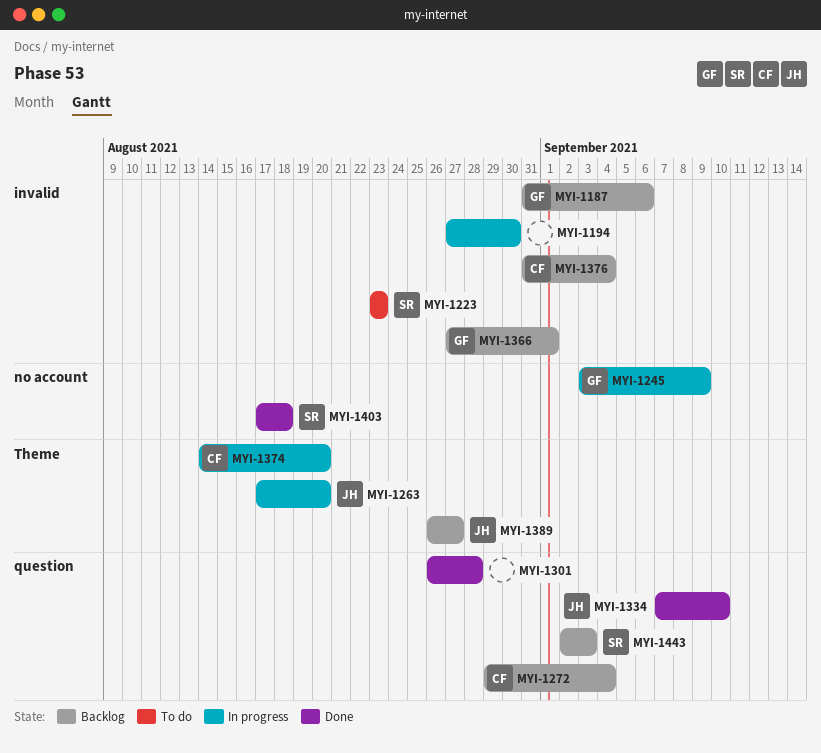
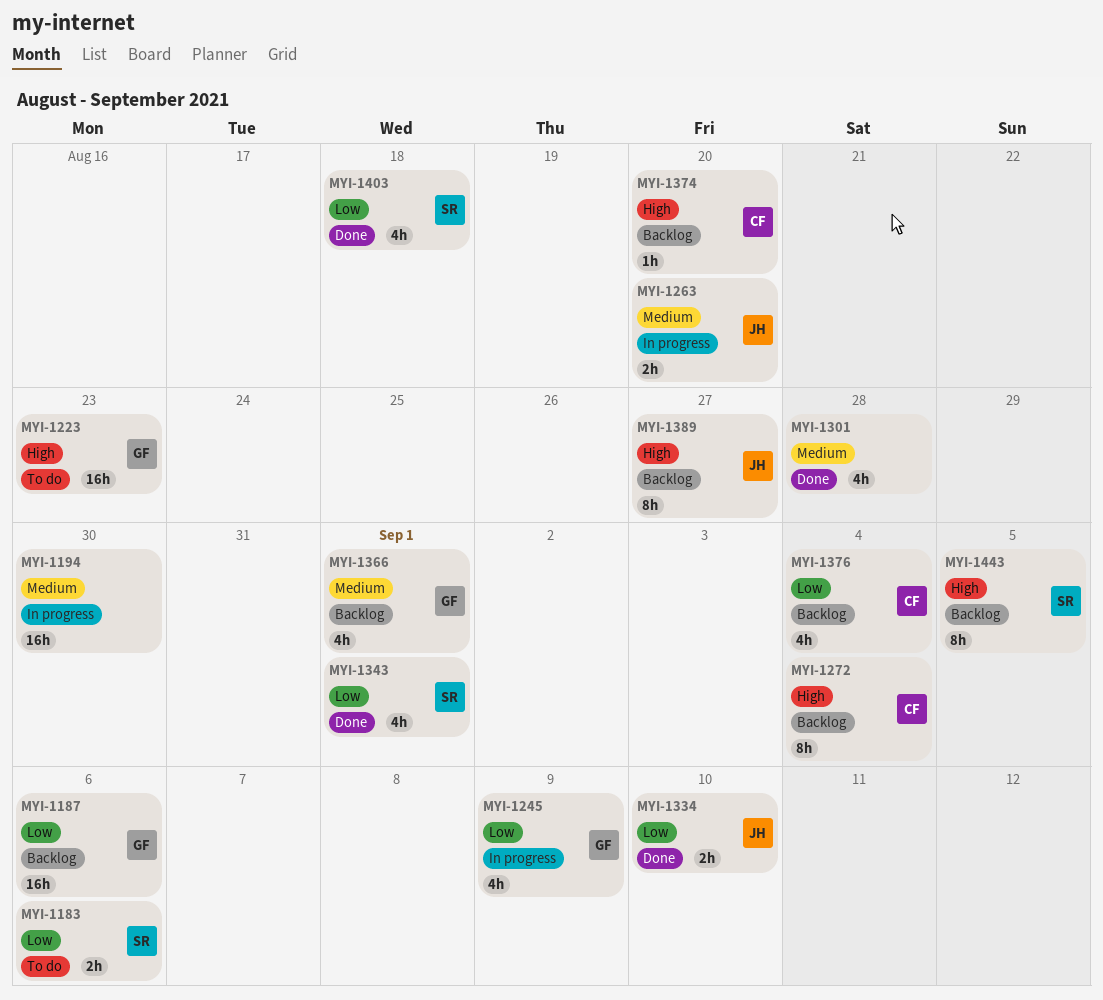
MYI-1183: none -> present
MYI-1223, owner: SR -> GF
MYI-1343: none -> present
MYI-1374, status: In progress -> Backlog
MYI-1443, due: Sep 3 -> Sep 5

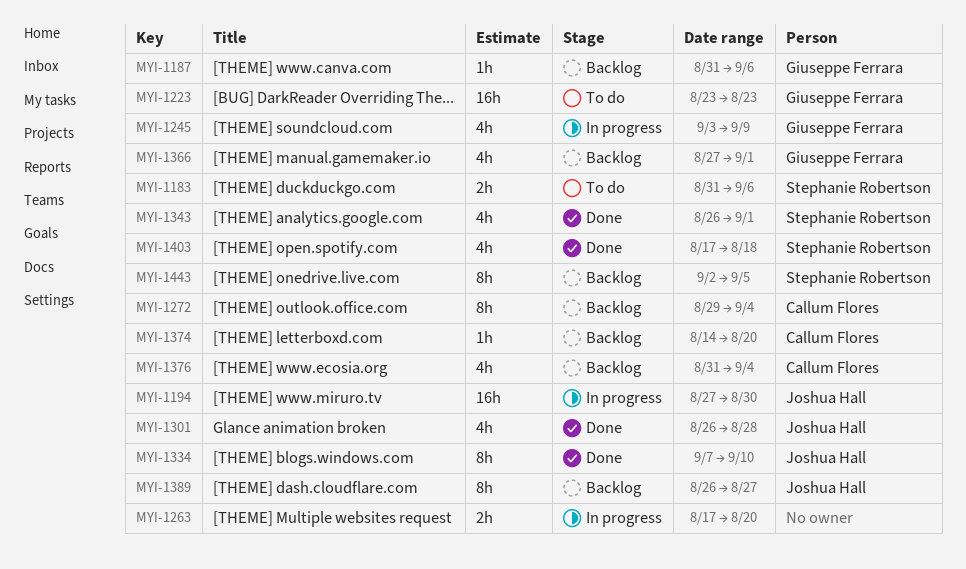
MYI-1187, estimate: 16h -> 1h
MYI-1194, owner: none -> Joshua Hall
MYI-1263, owner: Joshua Hall -> none
MYI-1301, owner: none -> Joshua Hall
MYI-1334, estimate: 2h -> 8h

